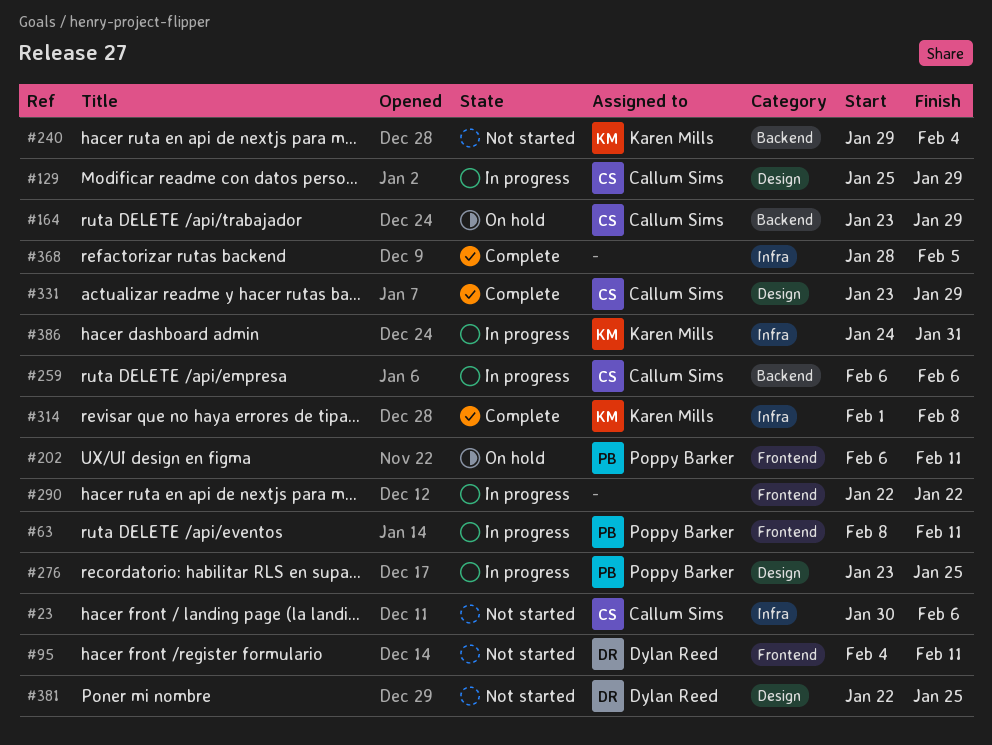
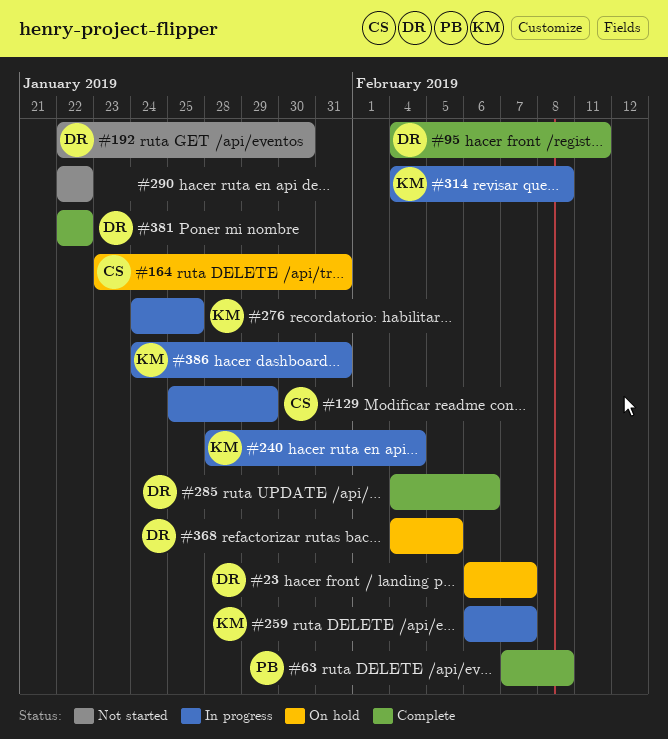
#23, status: Not started -> On hold
#23, owner: Callum Sims -> Dylan Reed
#23, start: Jan 30 -> Feb 6
#23, due: Feb 6 -> Feb 7
#63, status: In progress -> Complete
#63, start: Feb 8 -> Feb 7
#63, due: Feb 11 -> Feb 8
#95, status: Not started -> Complete
#164, due: Jan 29 -> Jan 31
#192: none -> present
#202: present -> none
#240, status: Not started -> In progress
#240, start: Jan 29 -> Jan 28
#259, owner: Callum Sims -> Karen Mills
#259, due: Feb 6 -> Feb 7
#276, owner: Poppy Barker -> Karen Mills
#276, start: Jan 23 -> Jan 24
#285: none -> present
#290, status: In progress -> Not started
#314, status: Complete -> In progress
#314, start: Feb 1 -> Feb 4
#331: present -> none
#368, status: Complete -> On hold
#368, owner: none -> Dylan Reed
#368, start: Jan 28 -> Feb 4
#381, status: Not started -> Complete
#381, due: Jan 25 -> Jan 22

